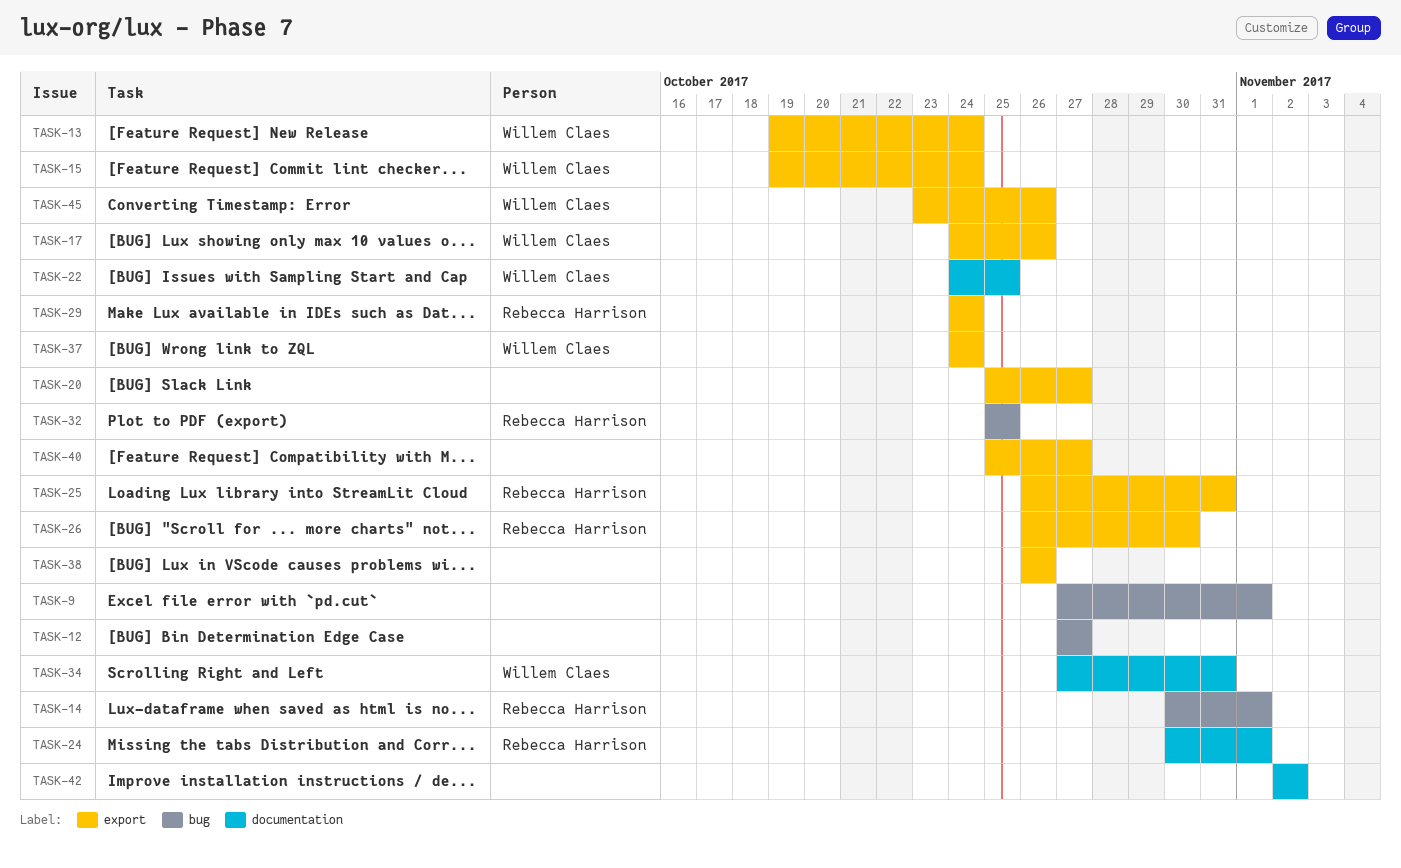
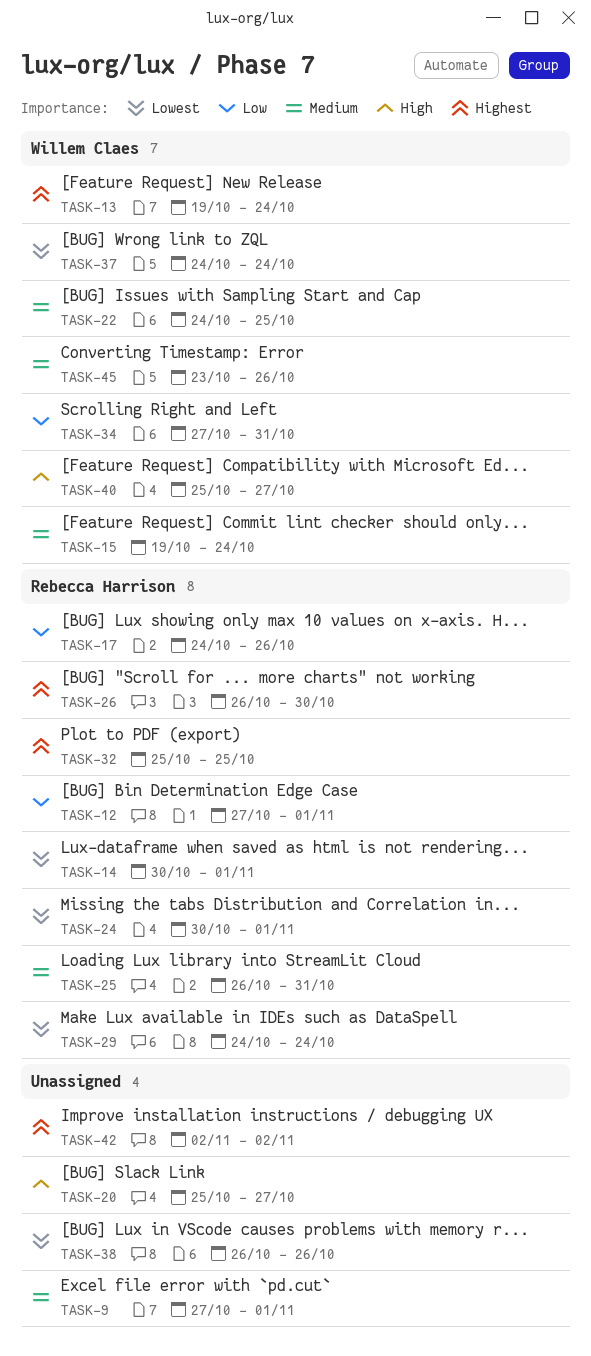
TASK-12, owner: none -> Rebecca Harrison
TASK-12, due: Oct 27 -> Nov 1
TASK-17, owner: Willem Claes -> Rebecca Harrison
TASK-40, owner: none -> Willem Claes

